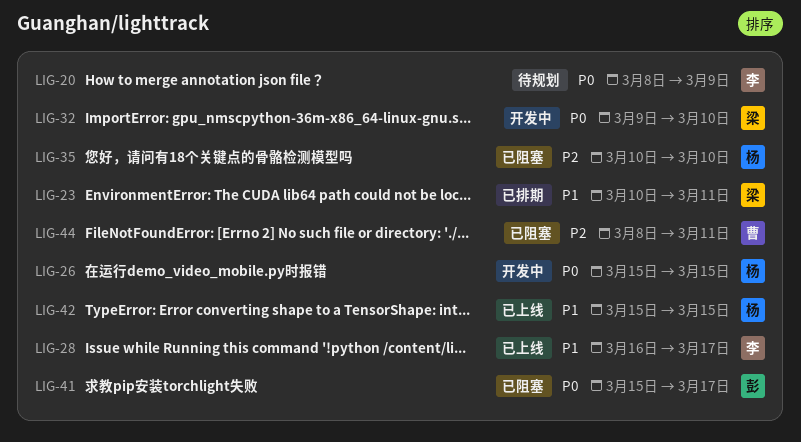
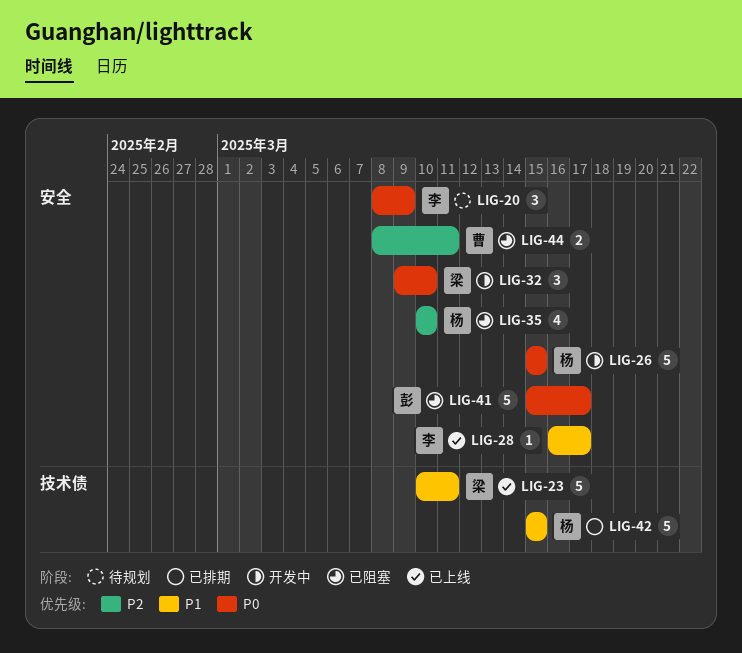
LIG-23, status: 已排期 -> 已上线
LIG-42, status: 已上线 -> 已排期

